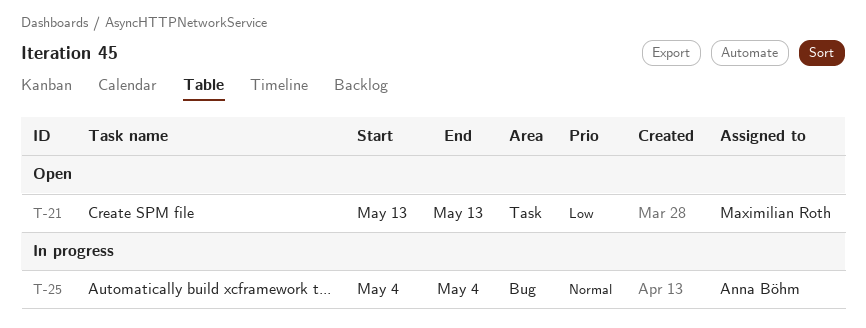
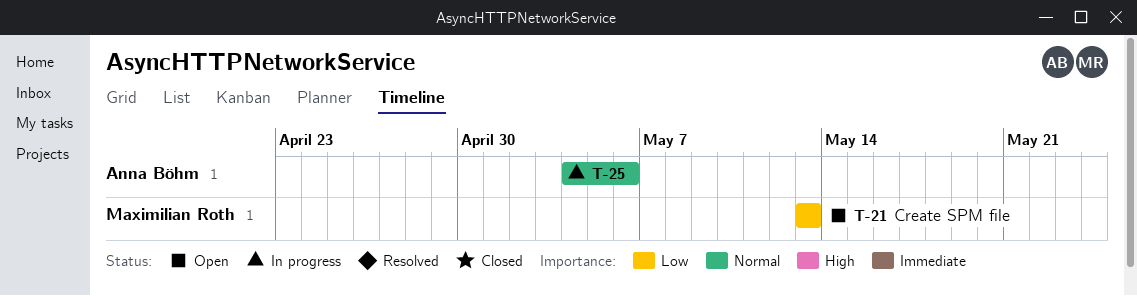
T-25, due: May 4 -> May 6

